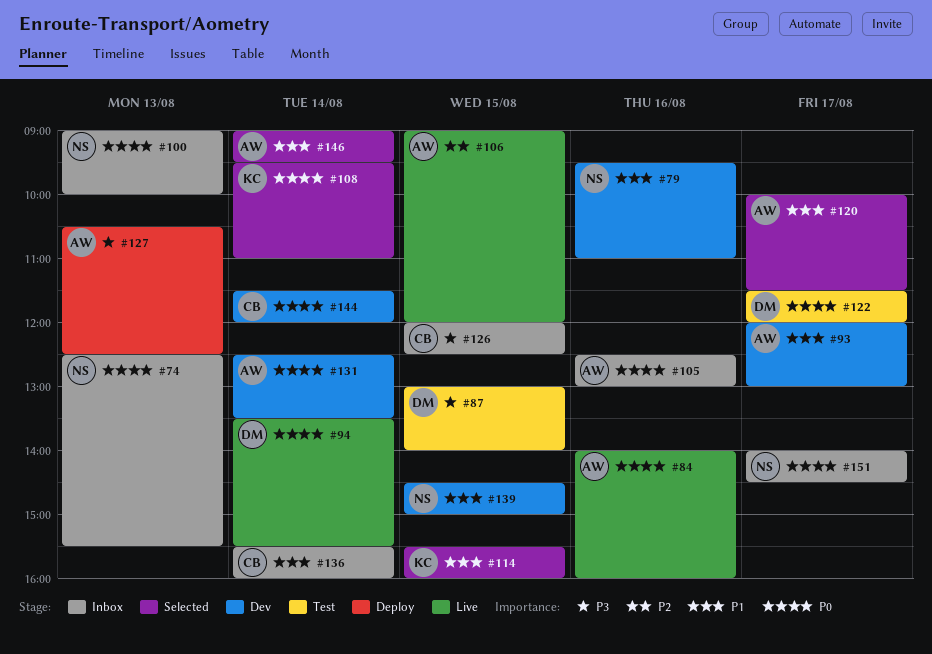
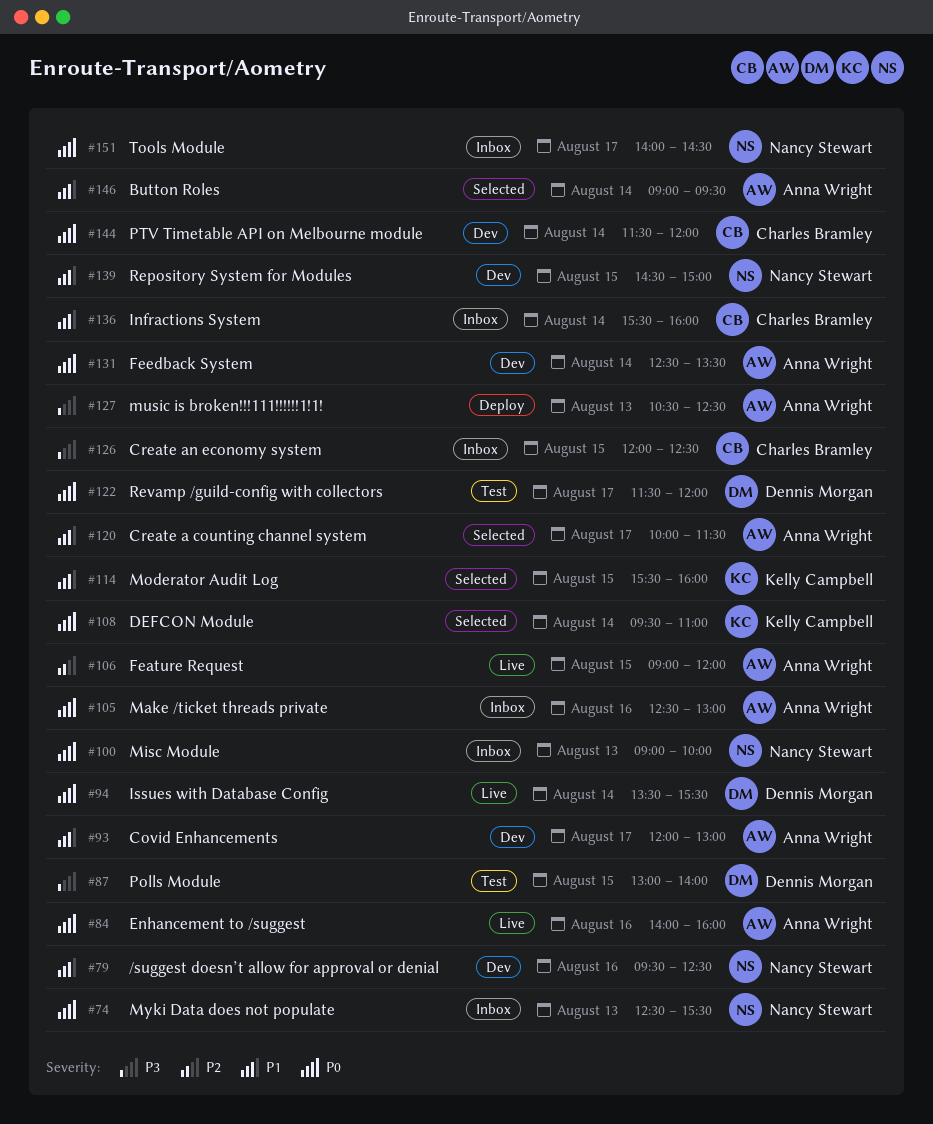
#79, ends: 11:00 -> 12:30

